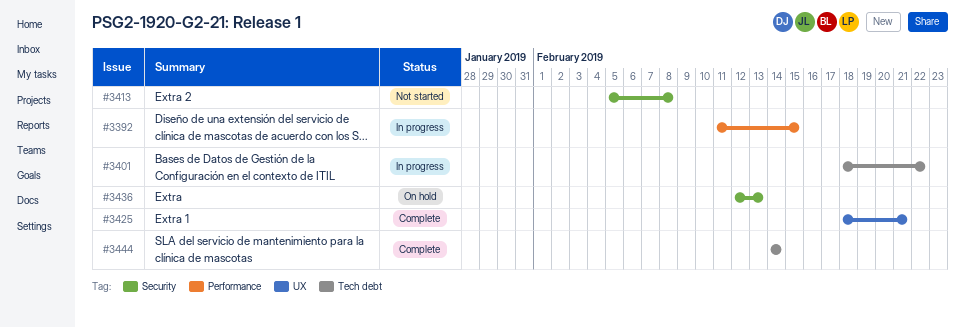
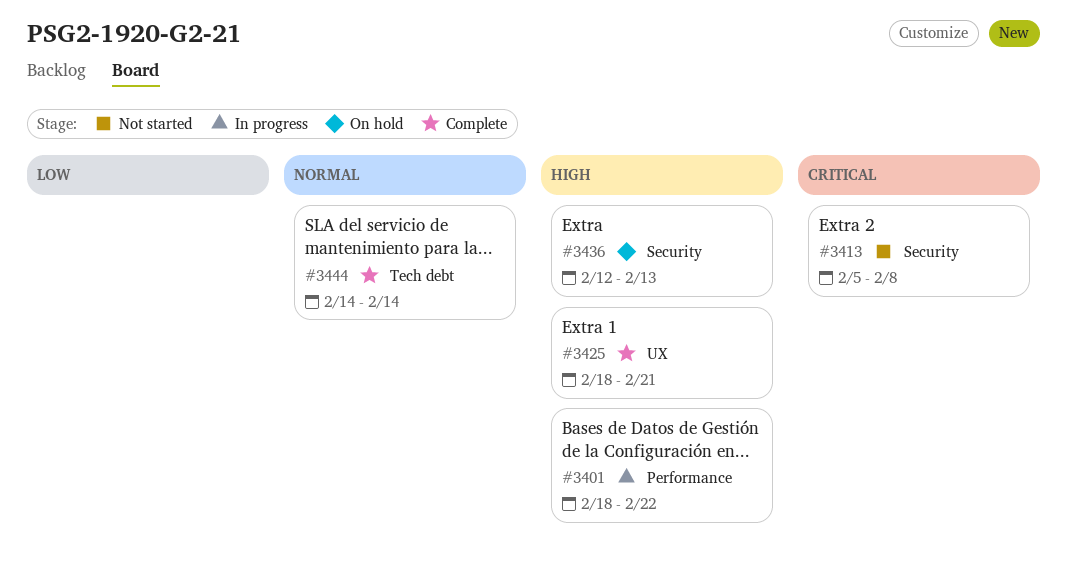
#3392: present -> none
#3401, label: Tech debt -> Performance

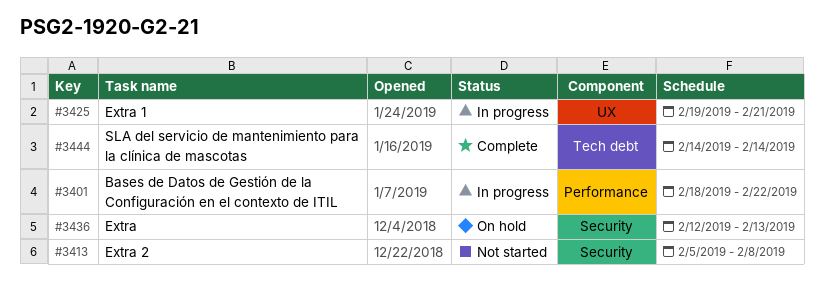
#3425, status: Complete -> In progress
#3425, start: Feb 18 -> Feb 19

